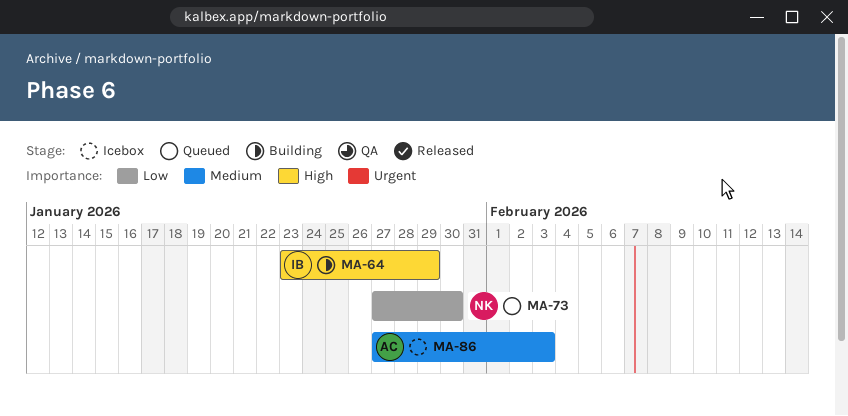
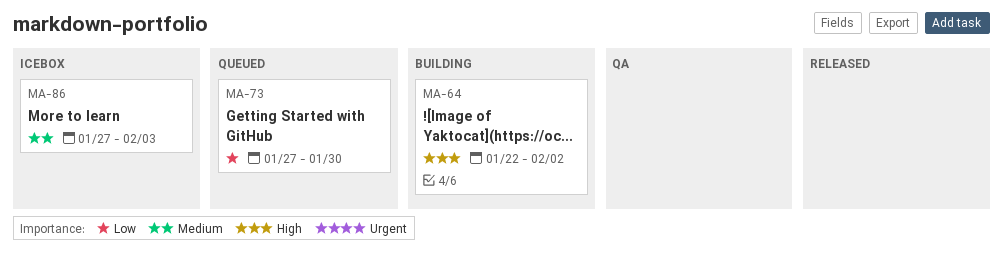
MA-64, start: Jan 23 -> Jan 22
MA-64, due: Jan 29 -> Feb 2

